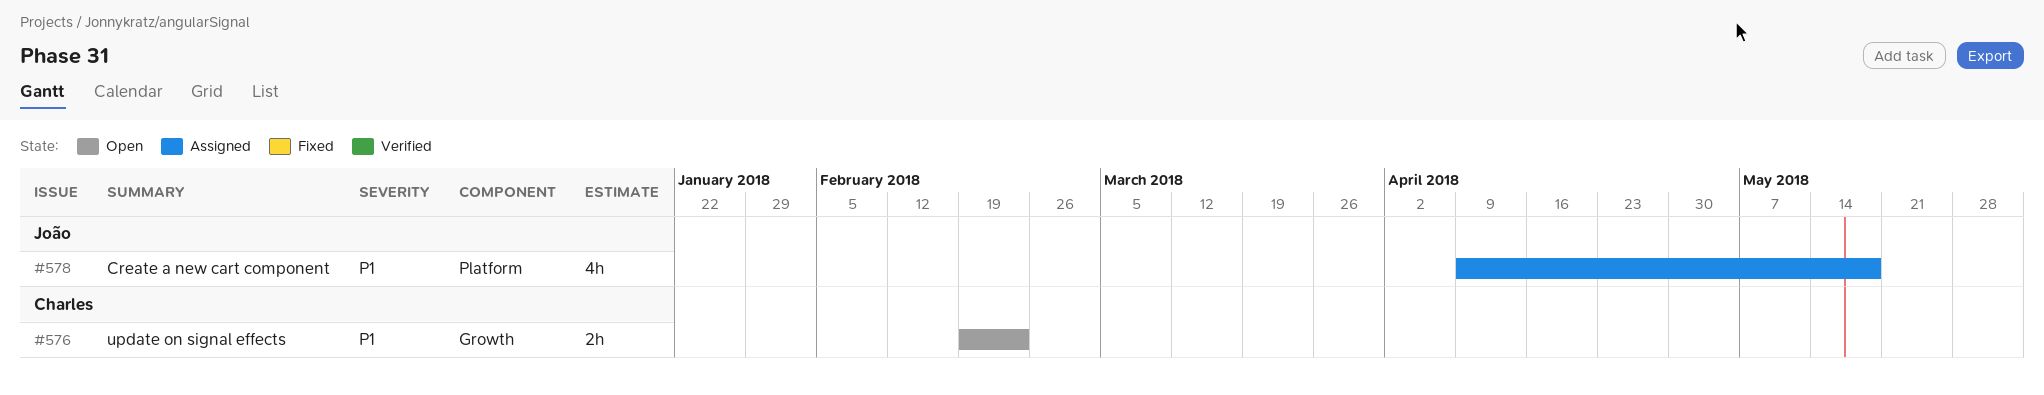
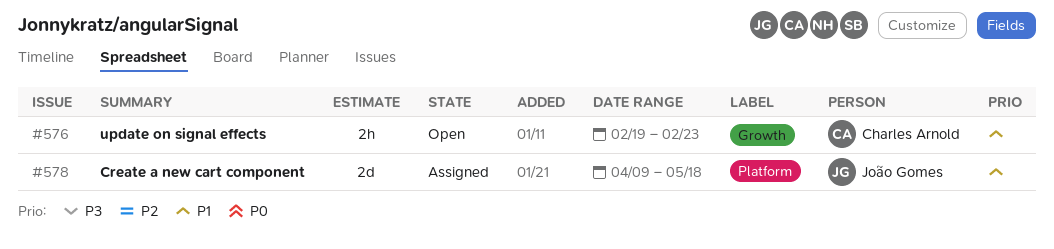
#578, estimate: 4h -> 2d

